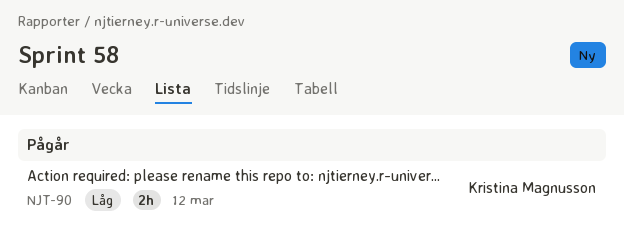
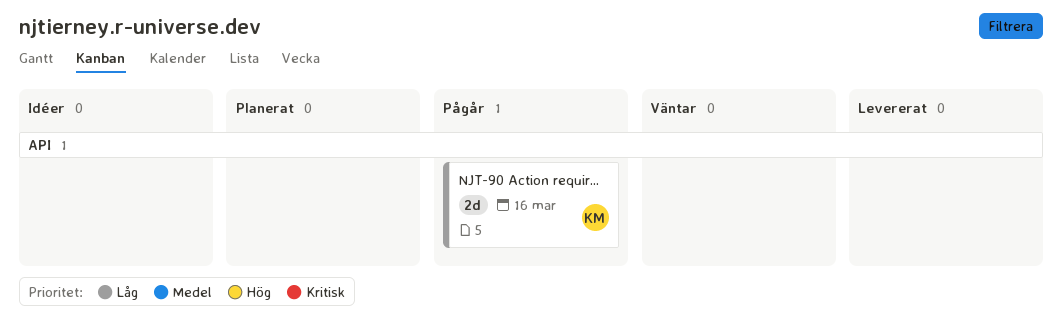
NJT-90, estimate: 2h -> 2d
NJT-90, due: Mar 12 -> Mar 16

